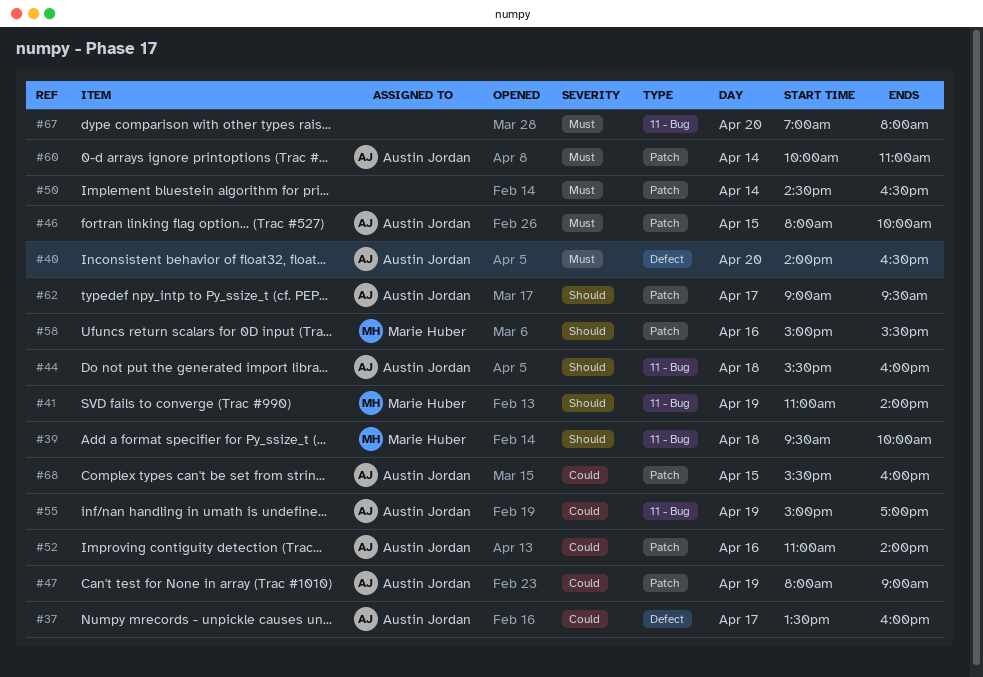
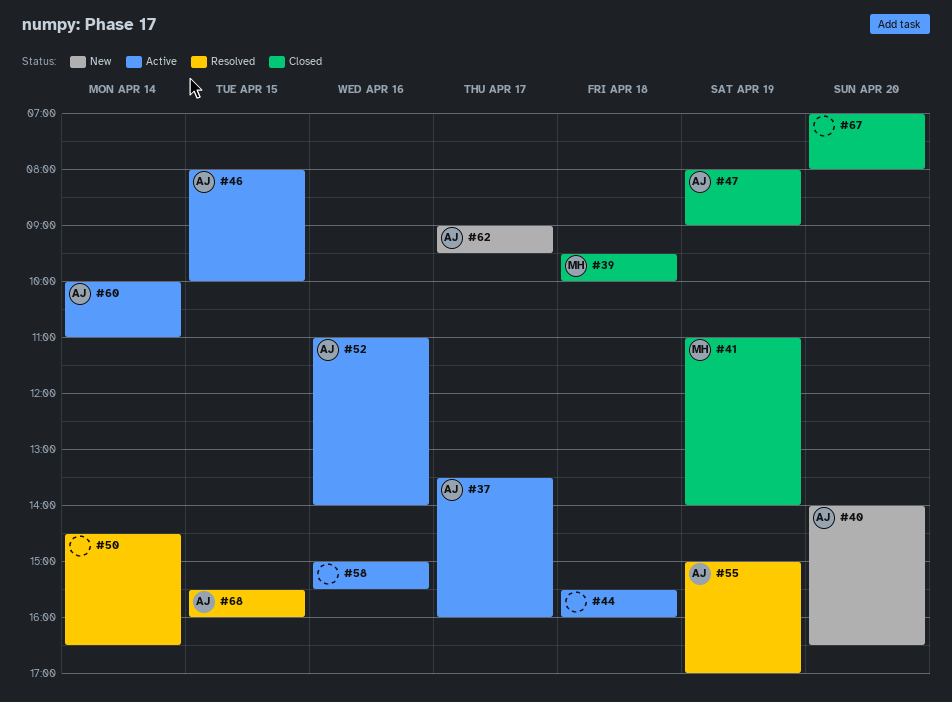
#44, owner: Austin Jordan -> none
#58, owner: Marie Huber -> none

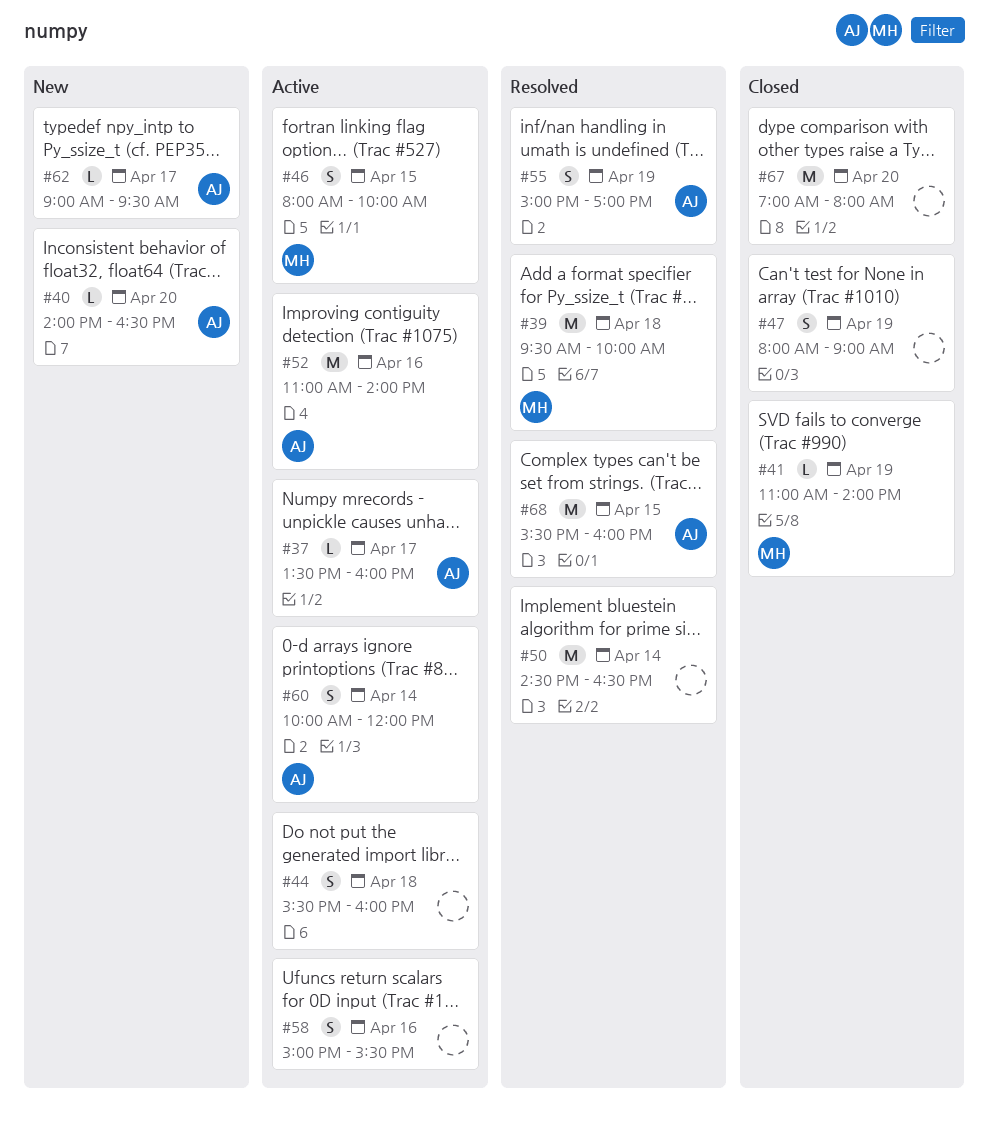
#39, status: Closed -> Resolved
#46, owner: AJ -> MH
#47, owner: AJ -> none
#60, ends: 11:00 -> 12:00

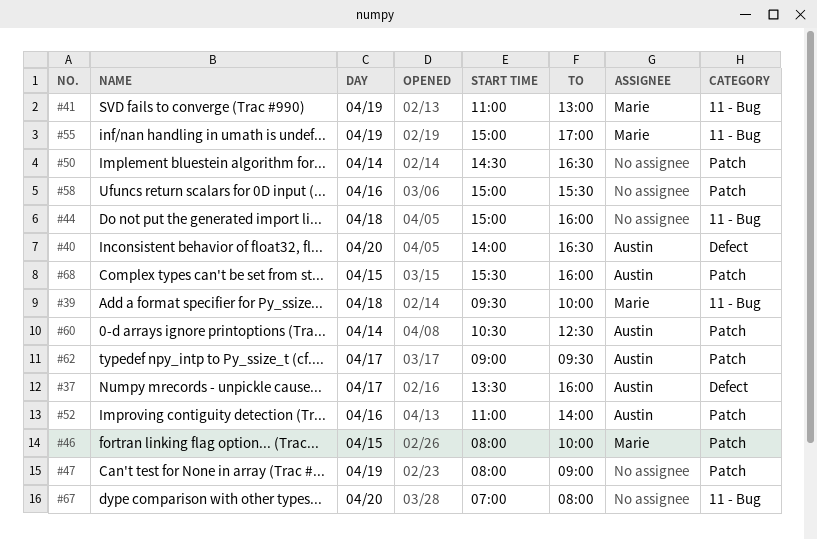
#41, ends: 14:00 -> 13:00
#44, begins: 15:30 -> 15:00
#55, owner: Austin -> Marie
#60, begins: 10:00 -> 10:30
#60, ends: 12:00 -> 12:30

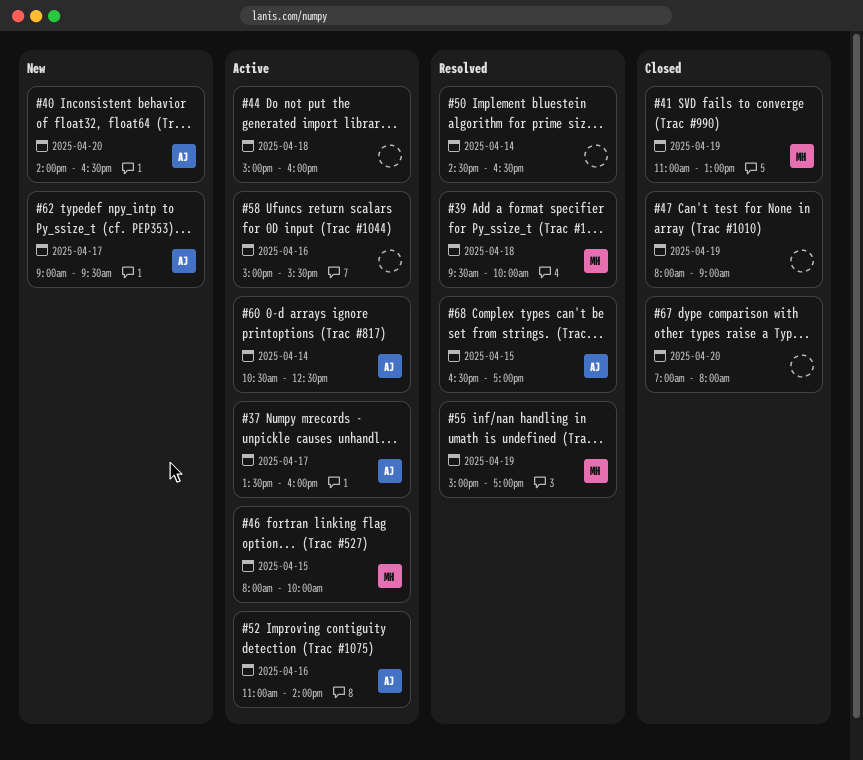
#68, begins: 15:30 -> 16:30
#68, ends: 16:00 -> 17:00

